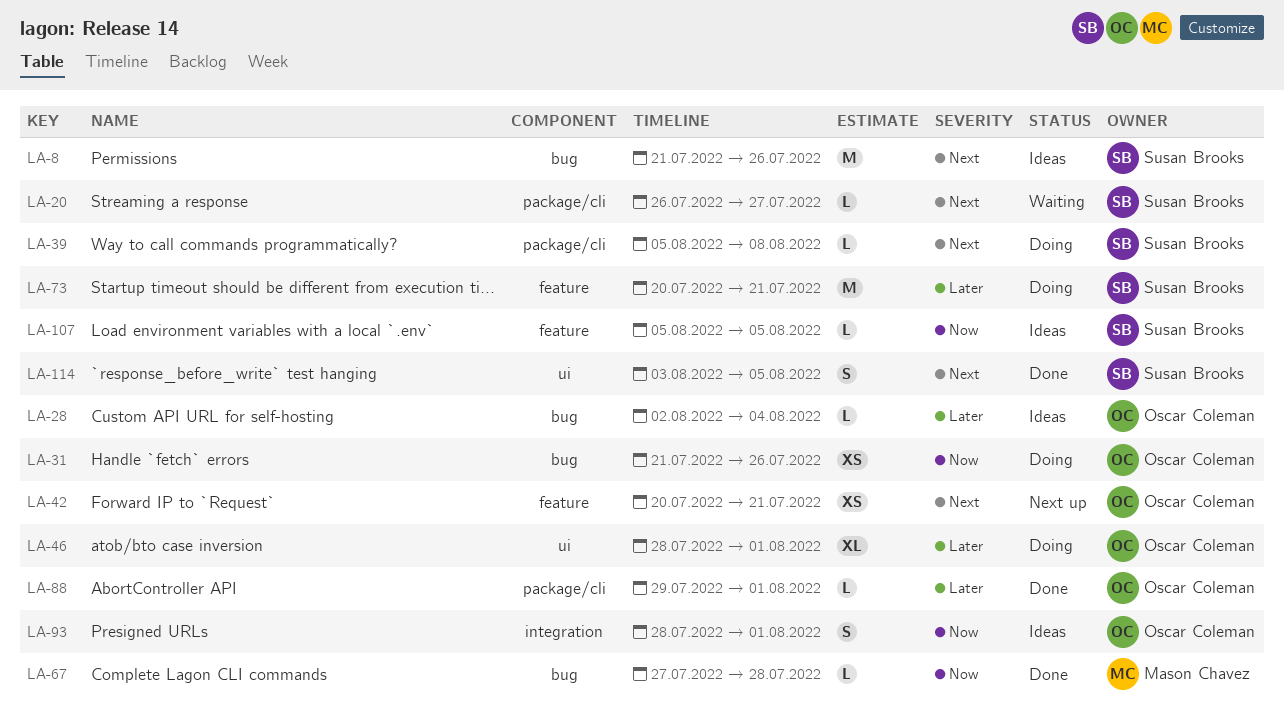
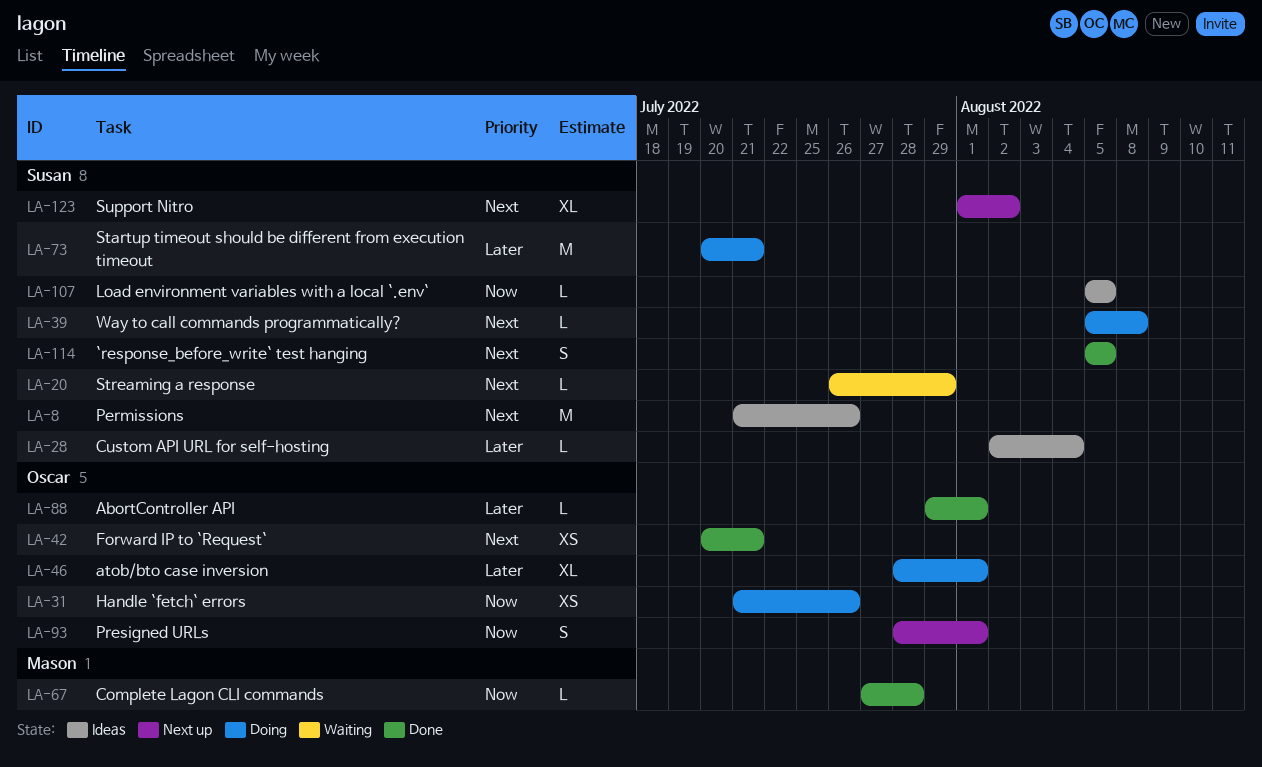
LA-20, due: Jul 27 -> Jul 29
LA-28, owner: Oscar Coleman -> Susan Brooks
LA-42, status: Next up -> Done
LA-93, status: Ideas -> Next up
LA-114, start: Aug 3 -> Aug 5
LA-123: none -> present

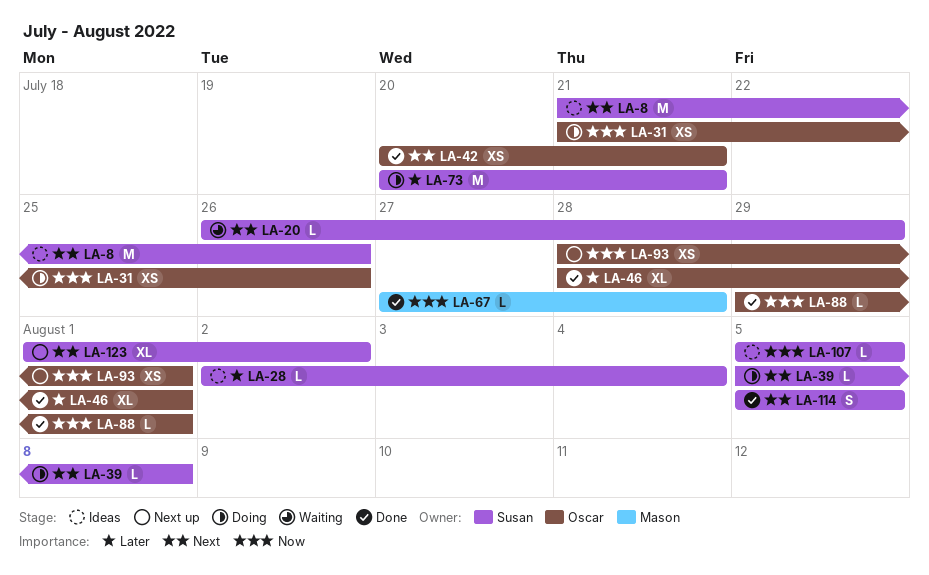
LA-46, status: Doing -> Done
LA-88, priority: Later -> Now
LA-93, estimate: S -> XS

